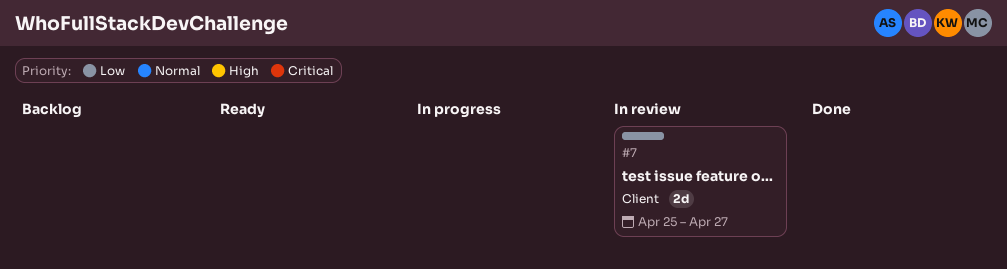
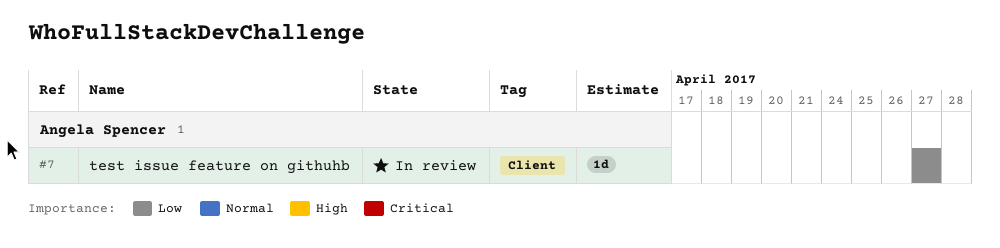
#7, estimate: 2d -> 1d
#7, start: Apr 25 -> Apr 27

